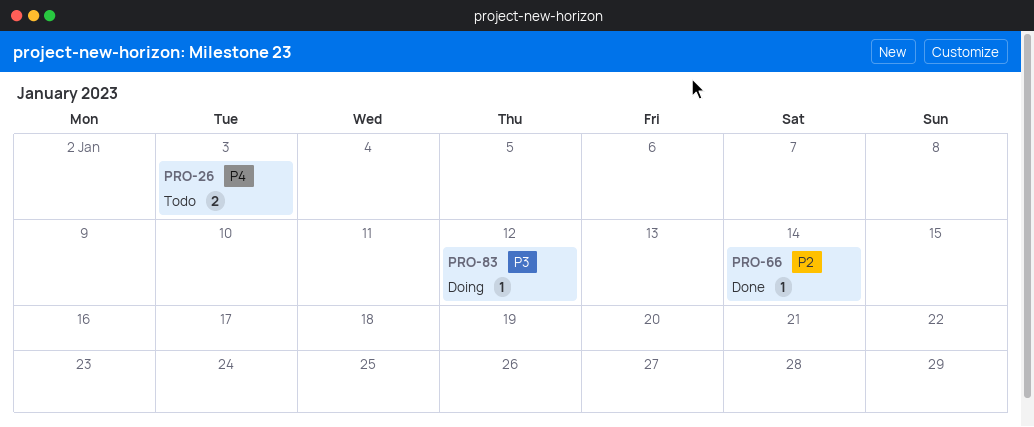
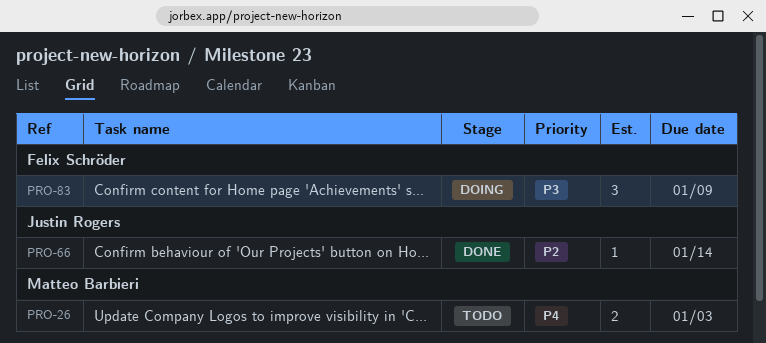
PRO-83, estimate: 1 -> 3
PRO-83, due: Jan 12 -> Jan 9

